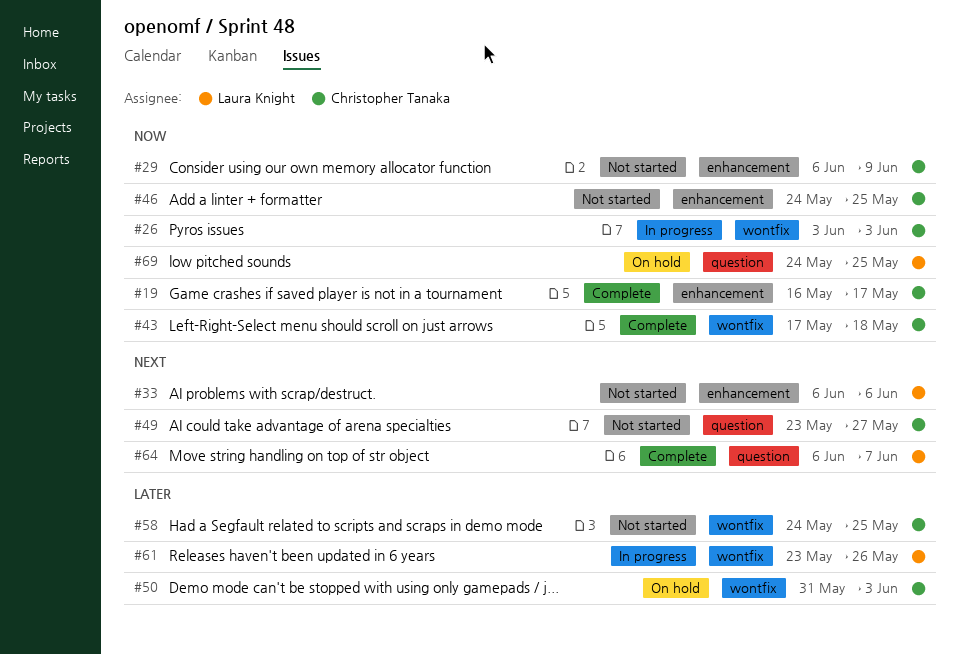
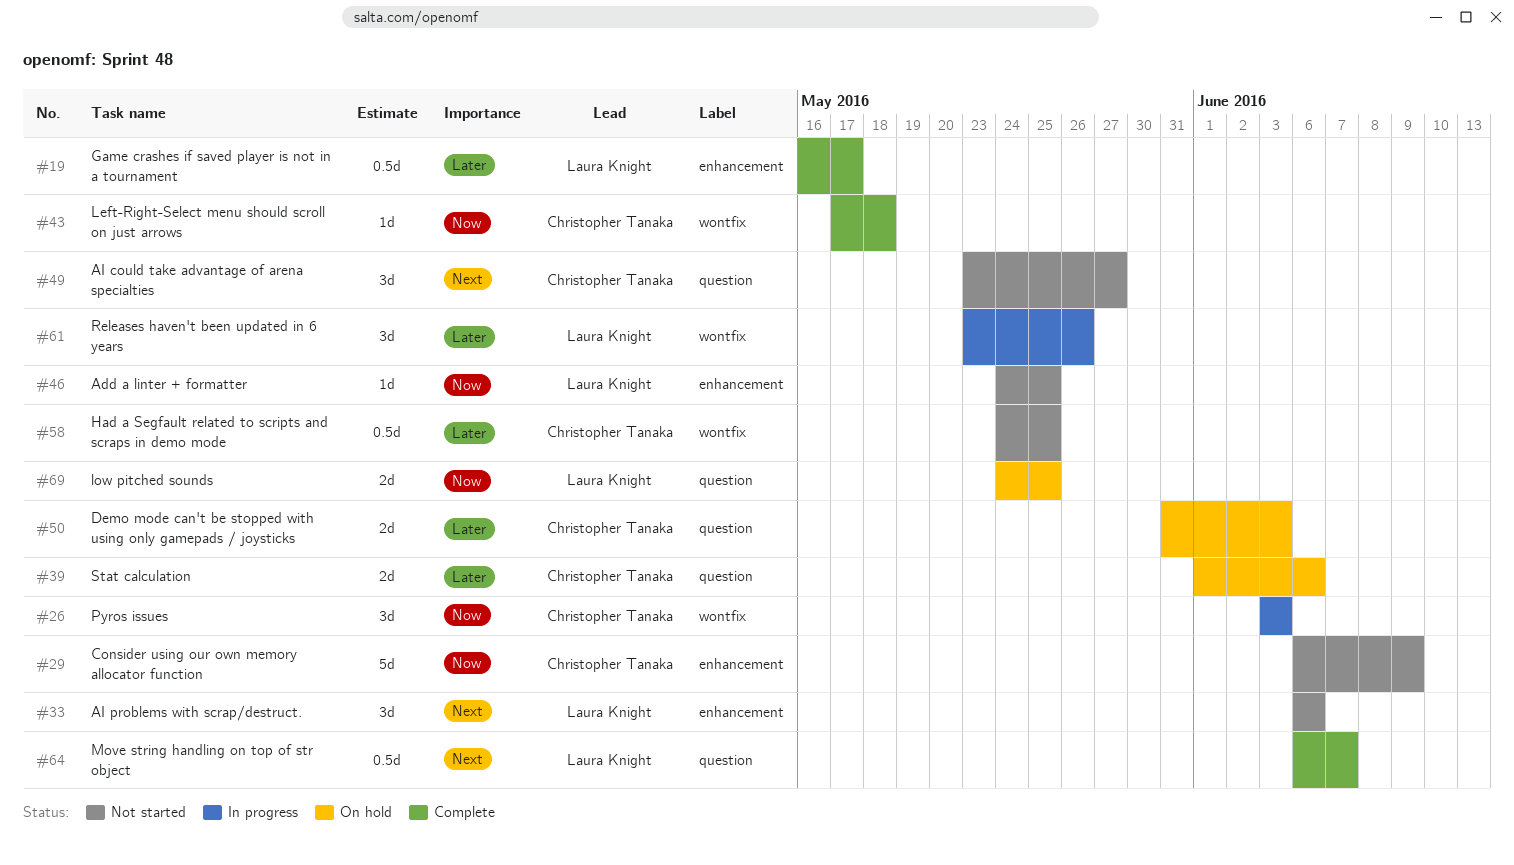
#19, owner: Christopher Tanaka -> Laura Knight
#19, priority: Now -> Later
#39: none -> present
#46, owner: Christopher Tanaka -> Laura Knight
#50, label: wontfix -> question

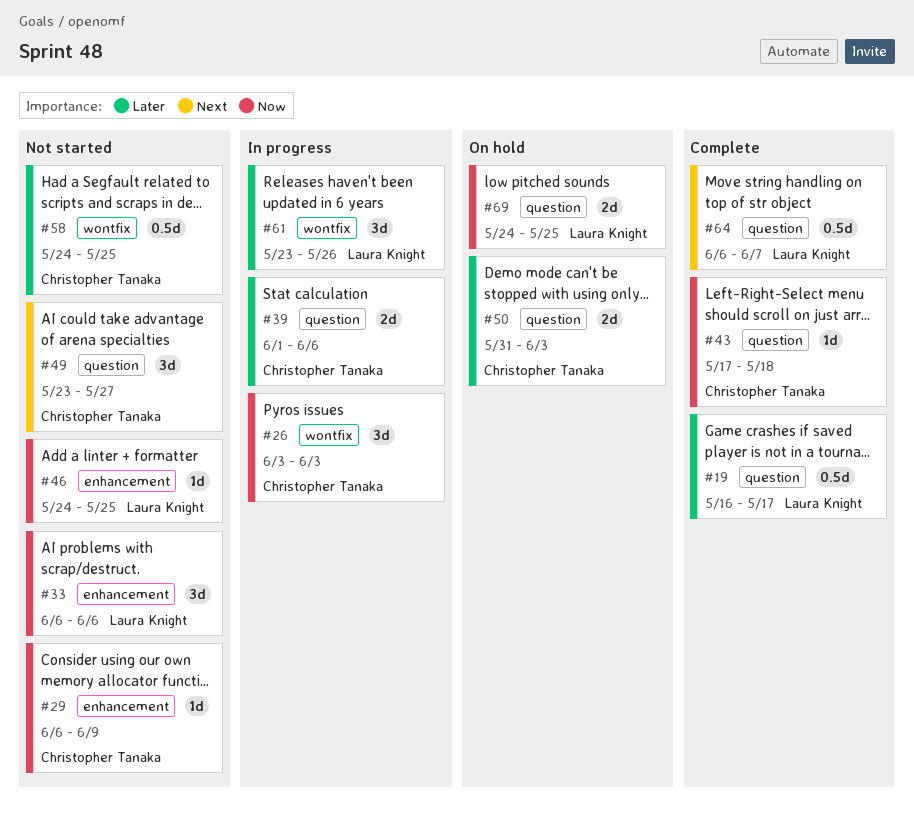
#19, label: enhancement -> question
#29, estimate: 5d -> 1d
#33, priority: Next -> Now
#39, status: On hold -> In progress
#43, label: wontfix -> question

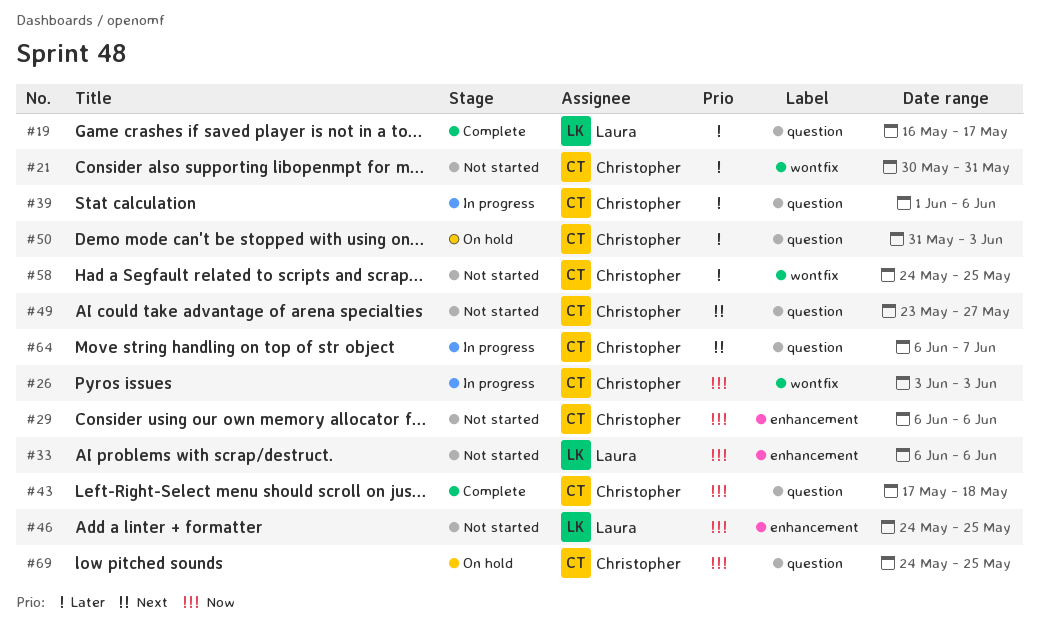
#21: none -> present
#29, due: Jun 9 -> Jun 6
#61: present -> none
#64, status: Complete -> In progress
#64, owner: Laura Knight -> Christopher Tanaka
#69, owner: Laura Knight -> Christopher Tanaka

